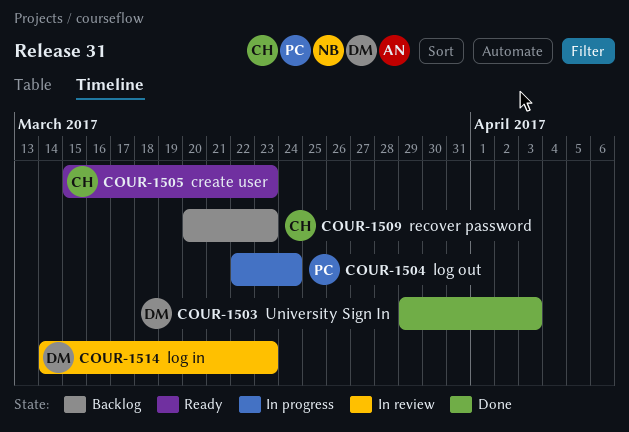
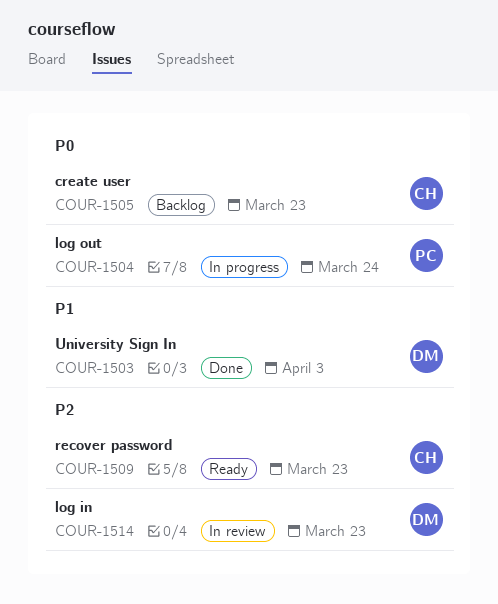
COUR-1505, status: Ready -> Backlog
COUR-1509, status: Backlog -> Ready

